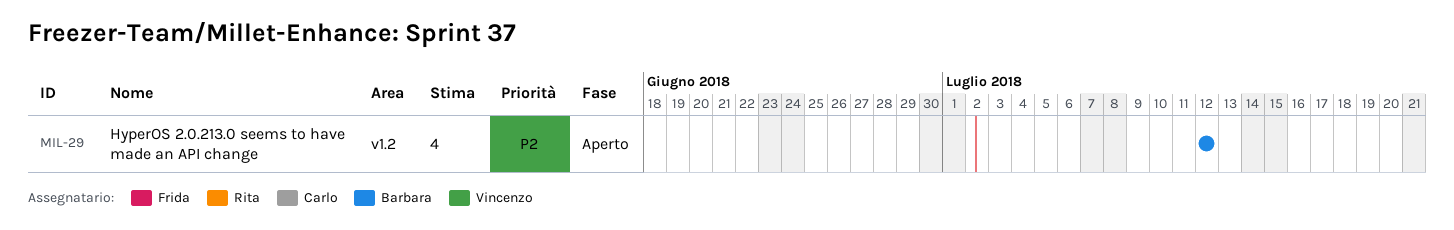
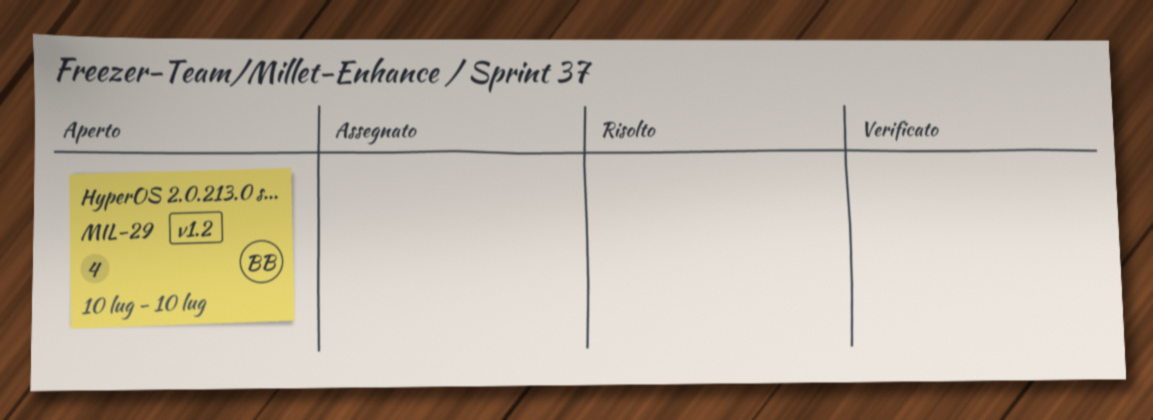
MIL-29, start: Jul 12 -> Jul 10
MIL-29, due: Jul 12 -> Jul 10

